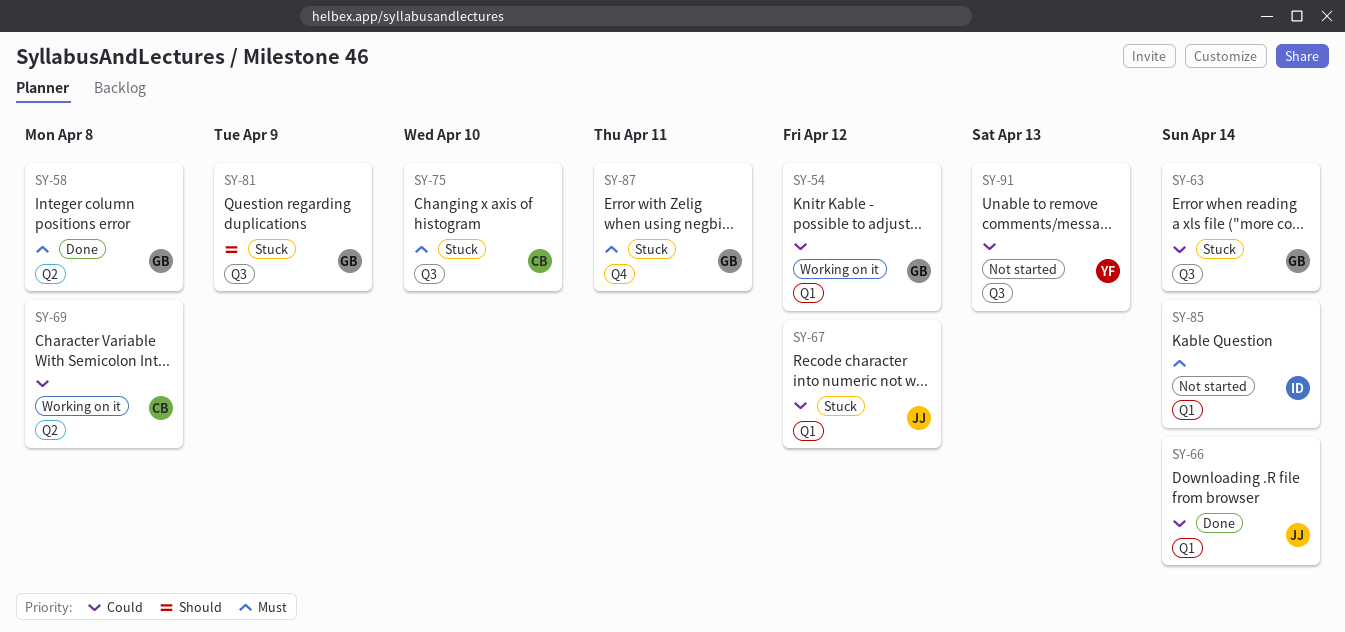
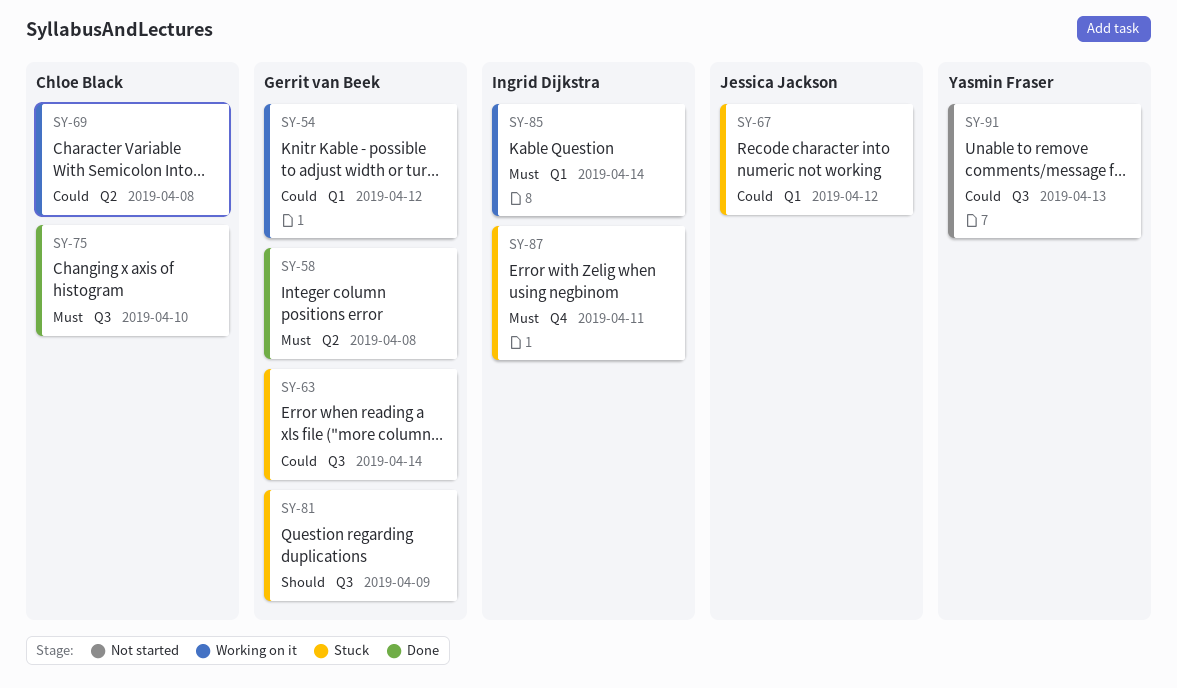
SY-66: present -> none
SY-75, status: Stuck -> Done
SY-85, status: Not started -> Working on it
SY-87, owner: Gerrit van Beek -> Ingrid Dijkstra

